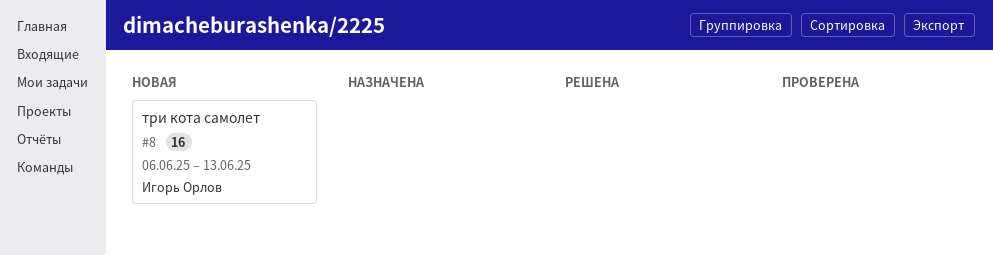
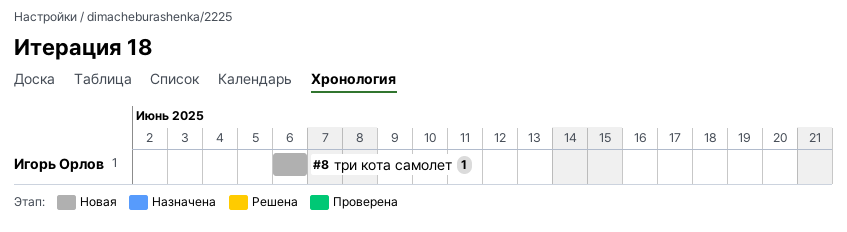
#8, estimate: 16 -> 1
#8, due: Jun 13 -> Jun 6

